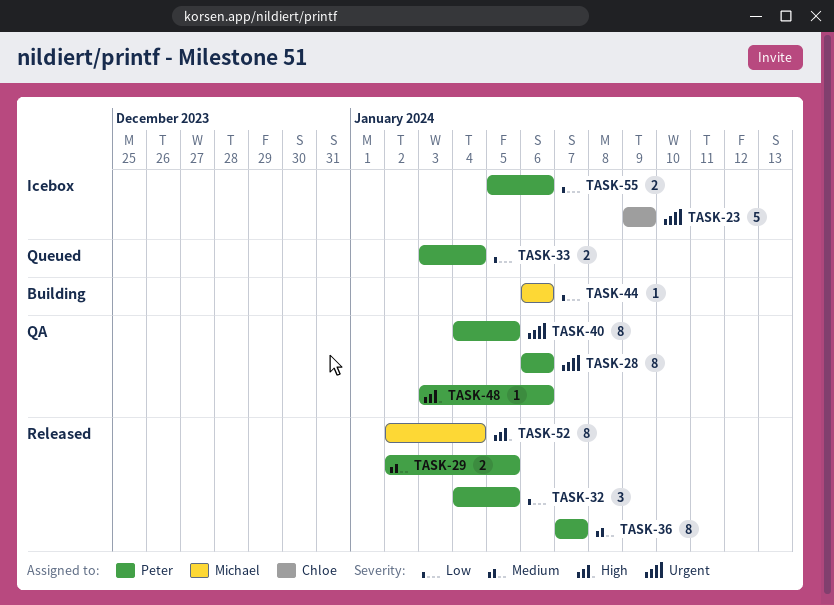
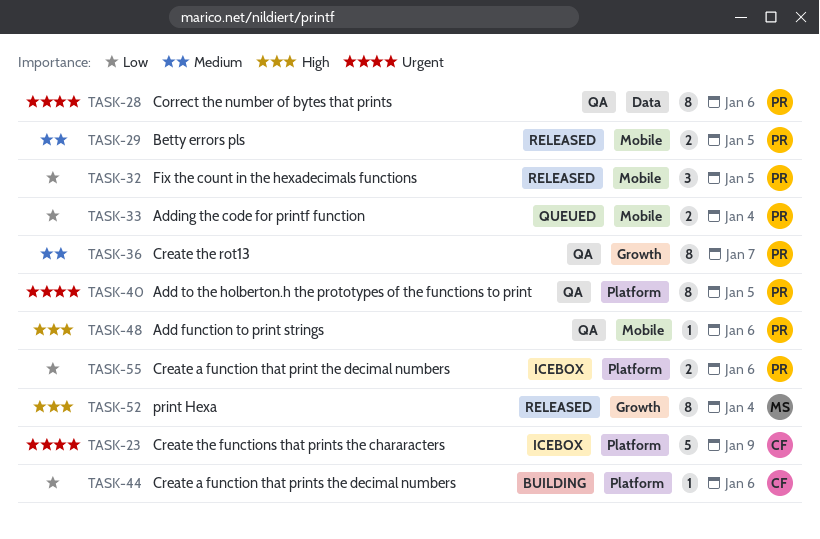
TASK-36, status: Released -> QA
TASK-44, owner: Michael -> Chloe

